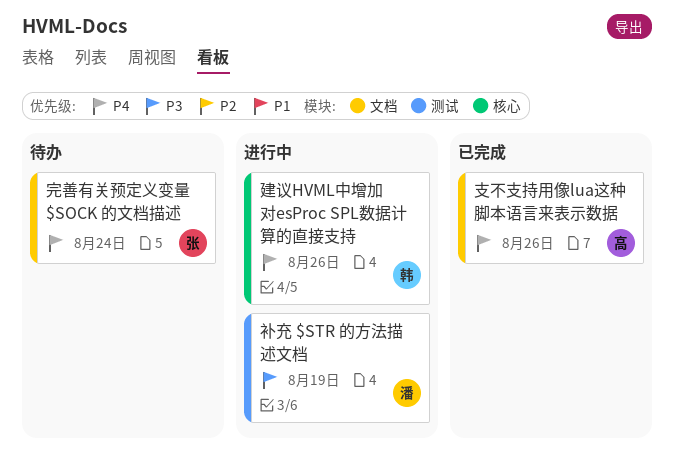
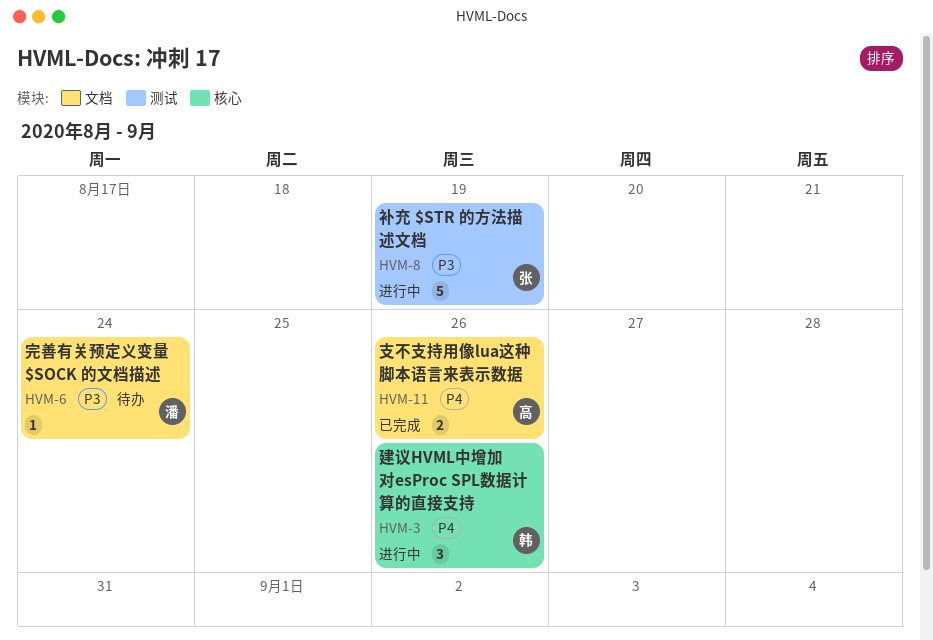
完善有关预定义变量 $SOCK 的文档描述, owner: 张 -> 潘
完善有关预定义变量 $SOCK 的文档描述, priority: P4 -> P3
补充 $STR 的方法描述文档, owner: 潘 -> 张

